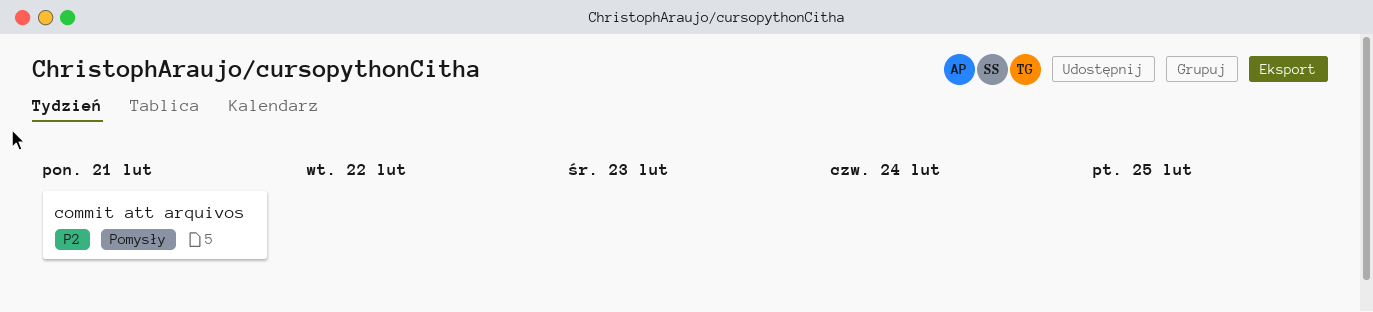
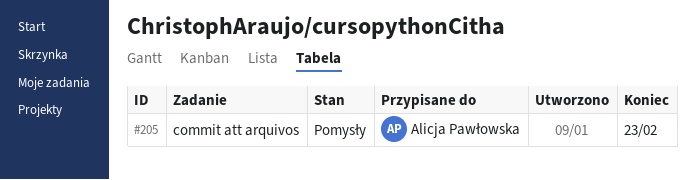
commit att arquivos, due: Feb 21 -> Feb 23

